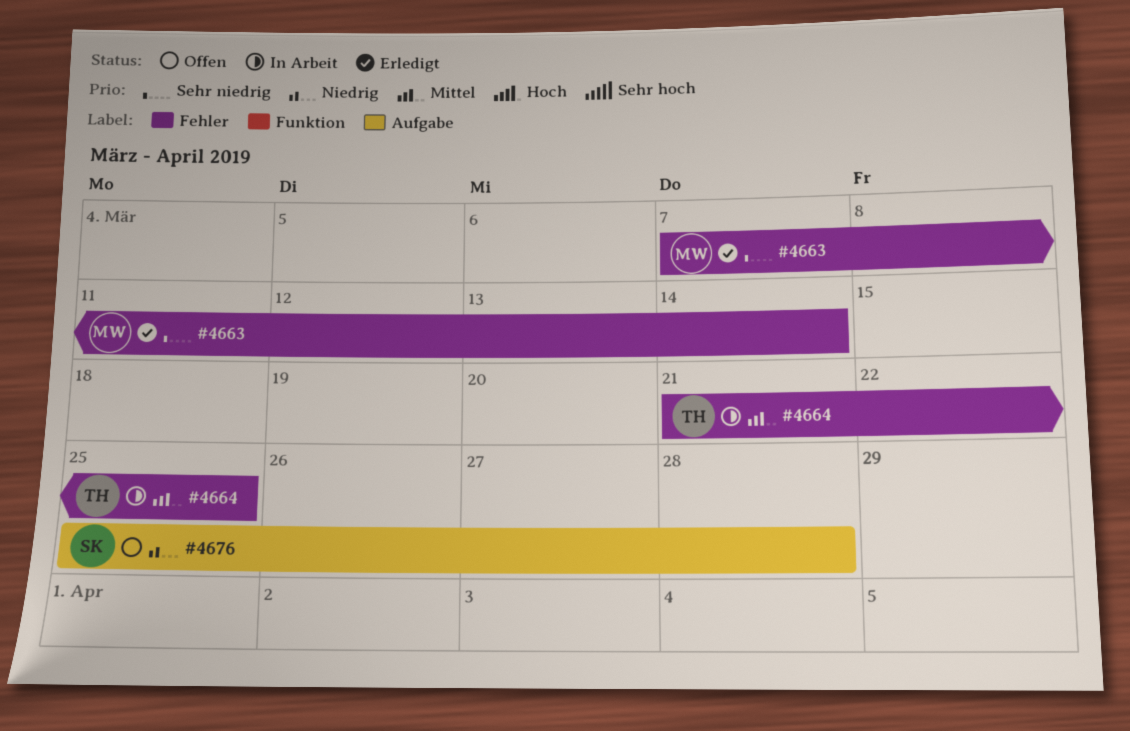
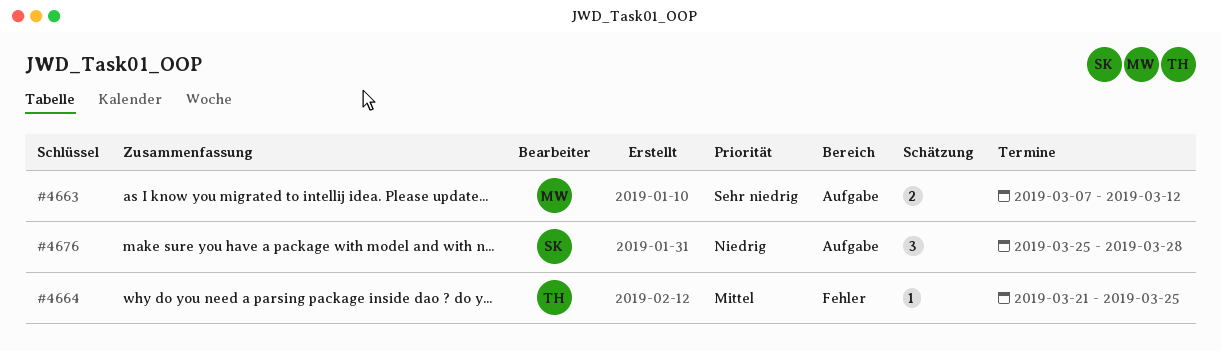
#4663, label: Fehler -> Aufgabe
#4663, due: Mar 14 -> Mar 12

